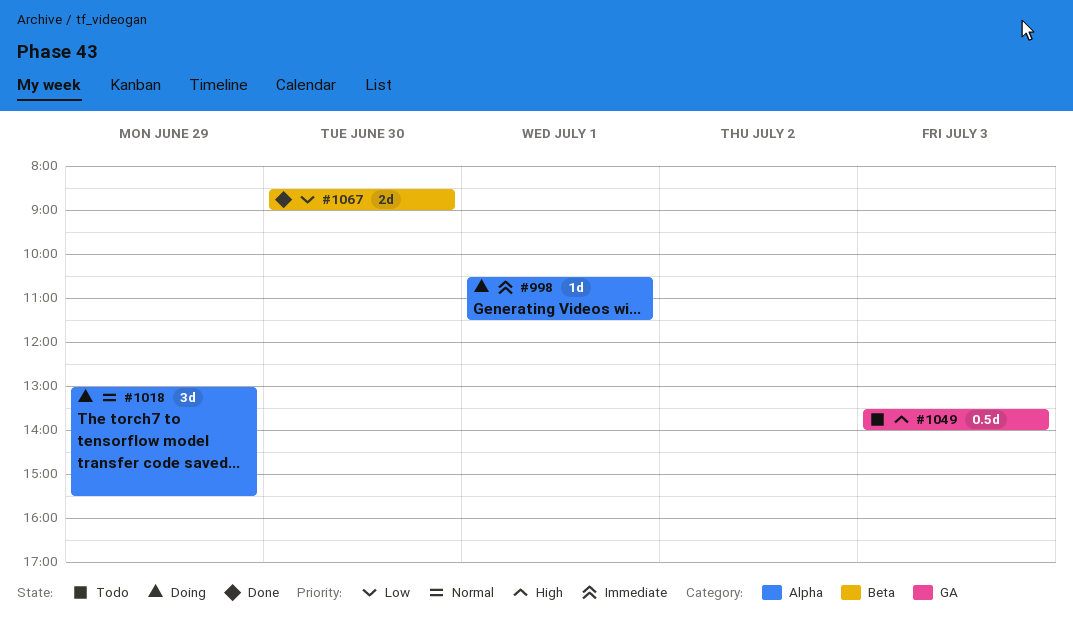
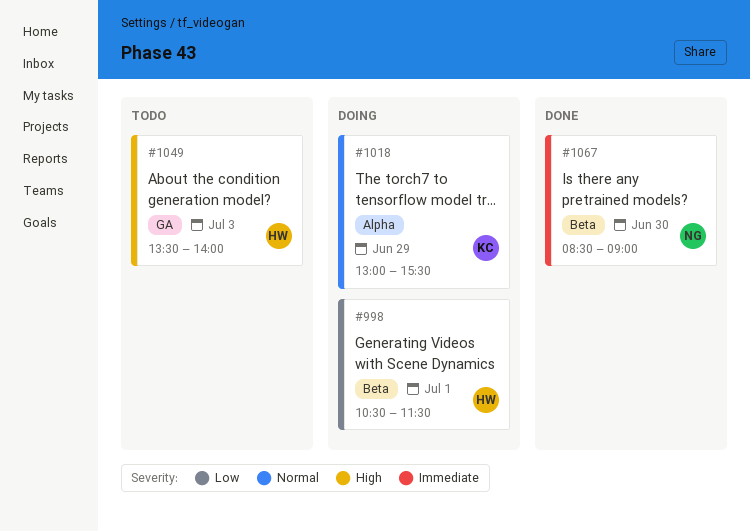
#998, priority: Immediate -> Low
#998, label: Alpha -> Beta
#1067, priority: Low -> Immediate

